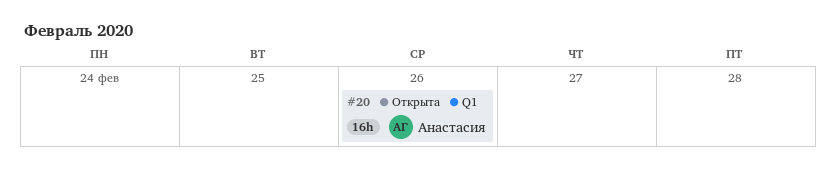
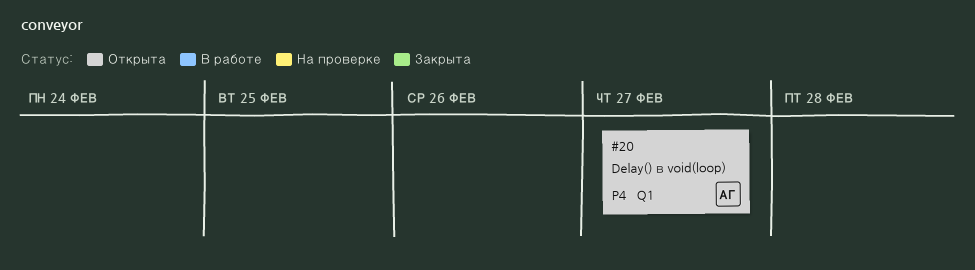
#20, due: Feb 26 -> Feb 27

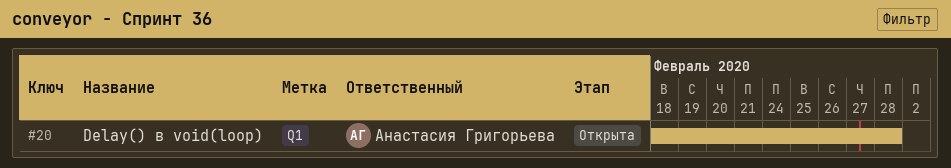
#20, due: Feb 27 -> Feb 28

